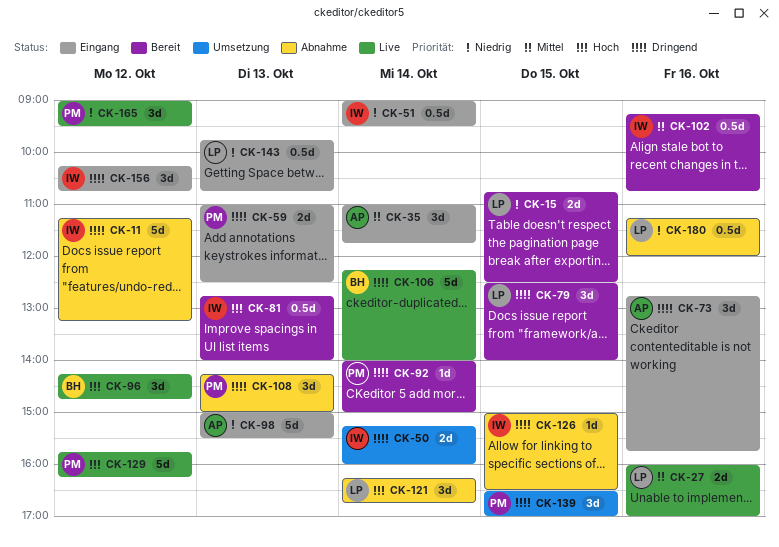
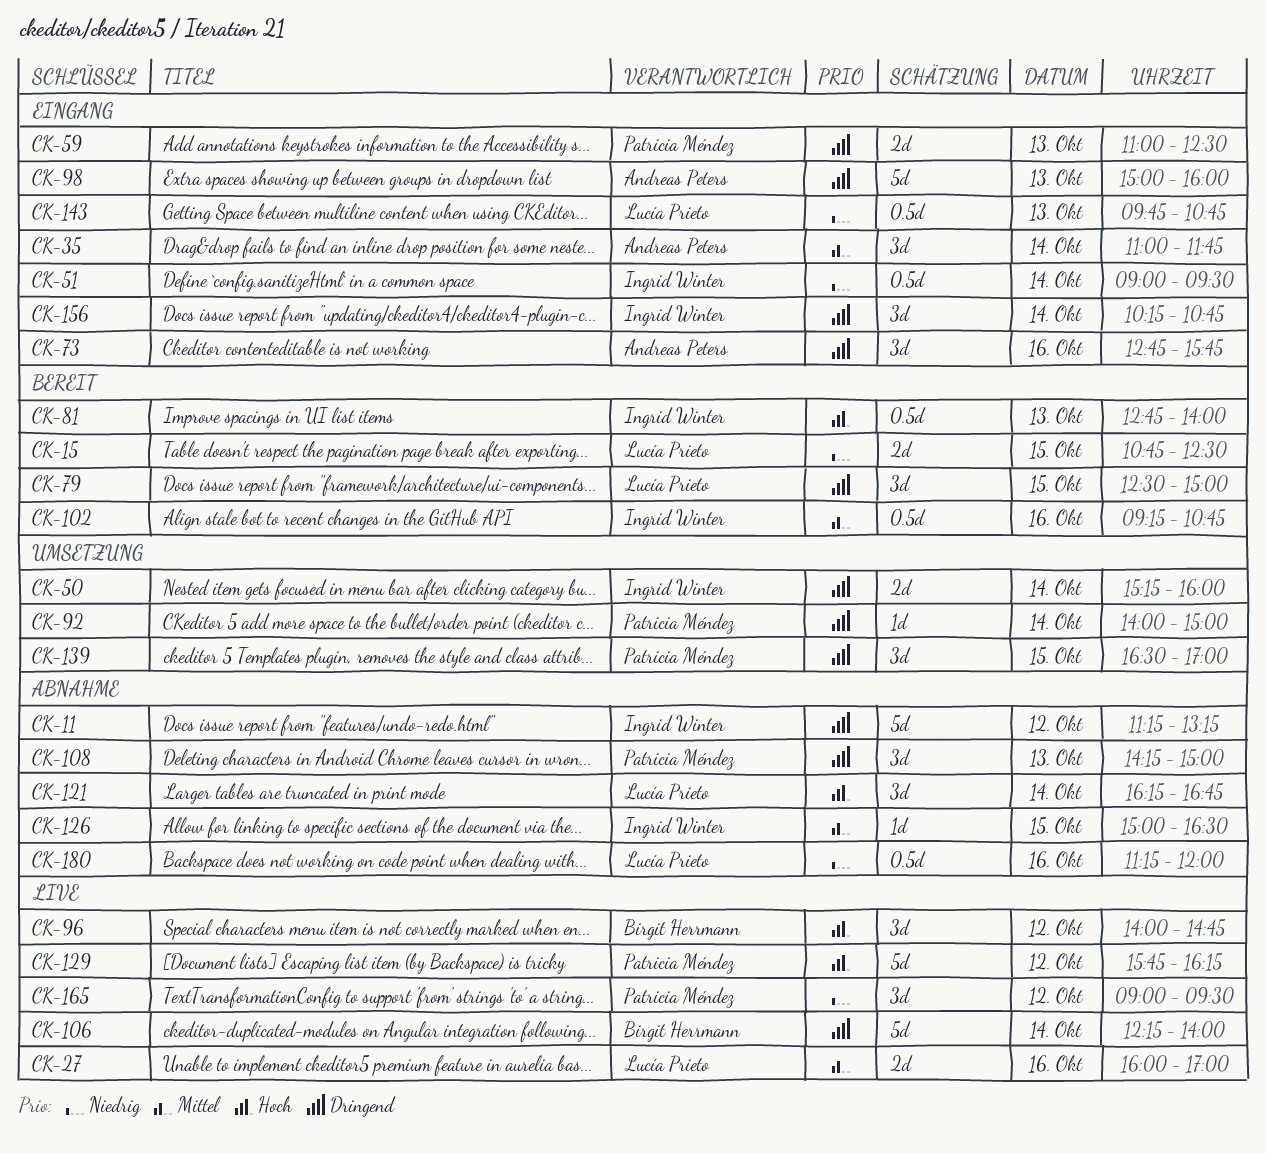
CK-79, ends: 14:00 -> 15:00
CK-92, status: Bereit -> Umsetzung
CK-96, begins: 14:15 -> 14:00
CK-98, priority: Niedrig -> Dringend
CK-98, ends: 15:30 -> 16:00
CK-126, priority: Dringend -> Mittel
CK-156, day: Oct 12 -> Oct 14

